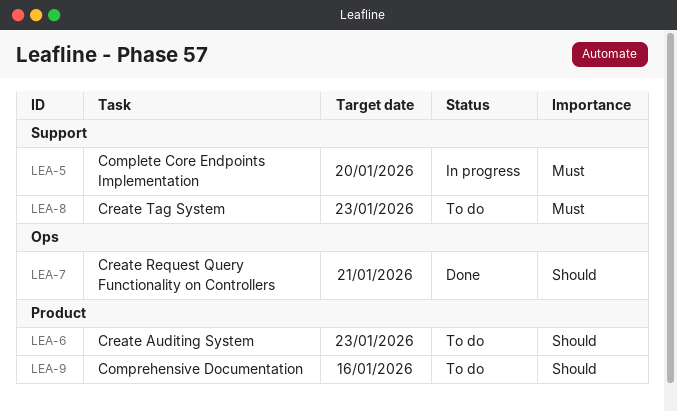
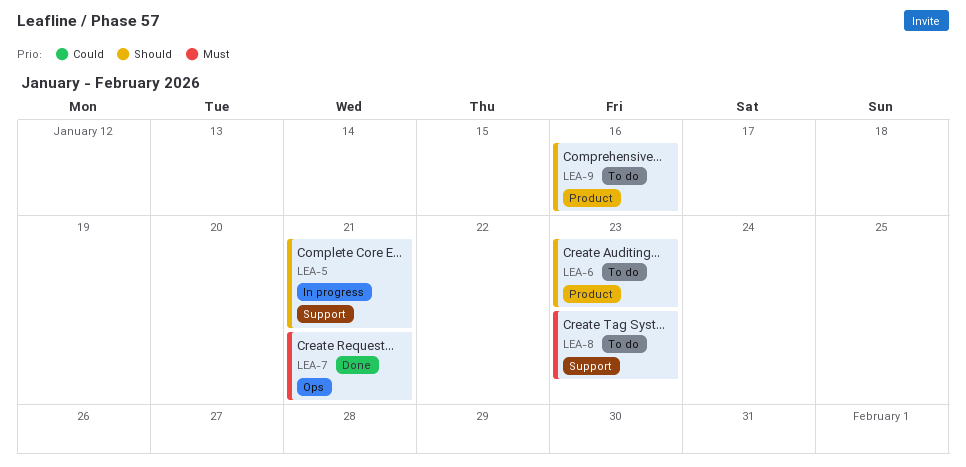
LEA-5, priority: Must -> Should
LEA-5, due: Jan 20 -> Jan 21
LEA-7, priority: Should -> Must

